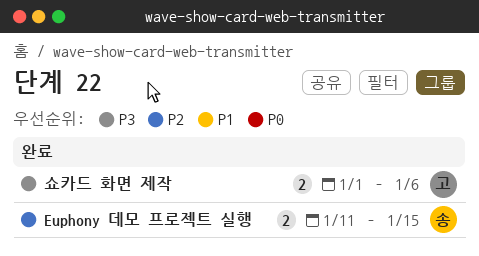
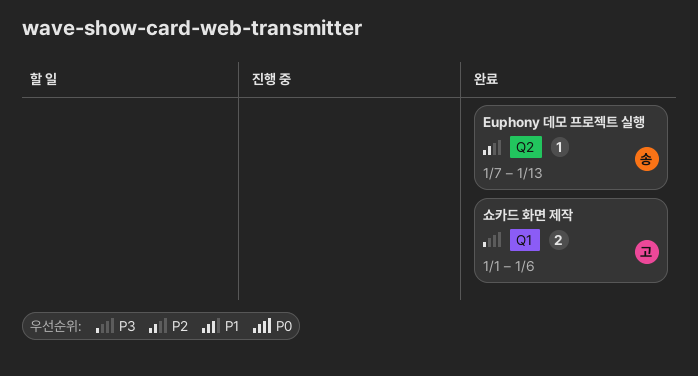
Euphony 데모 프로젝트 실행, estimate: 2 -> 1
Euphony 데모 프로젝트 실행, start: Jan 11 -> Jan 7
Euphony 데모 프로젝트 실행, due: Jan 15 -> Jan 13

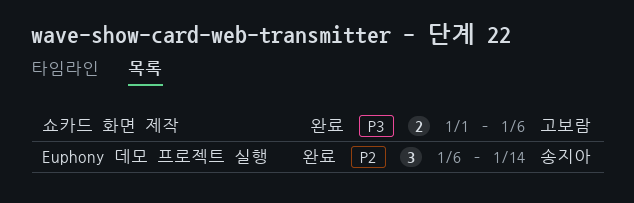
Euphony 데모 프로젝트 실행, estimate: 1 -> 3
Euphony 데모 프로젝트 실행, start: Jan 7 -> Jan 6
Euphony 데모 프로젝트 실행, due: Jan 13 -> Jan 14

